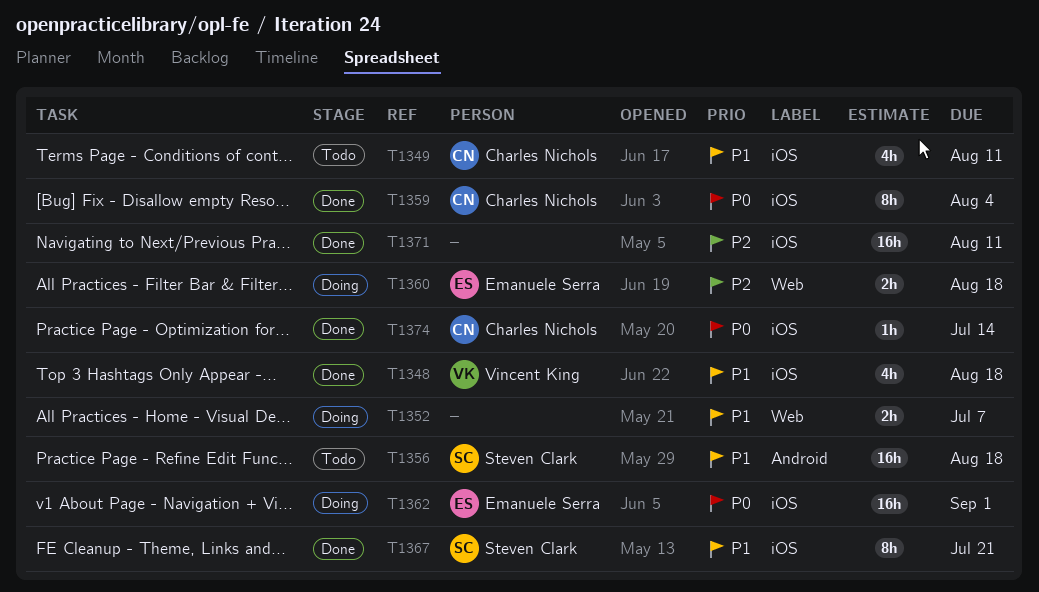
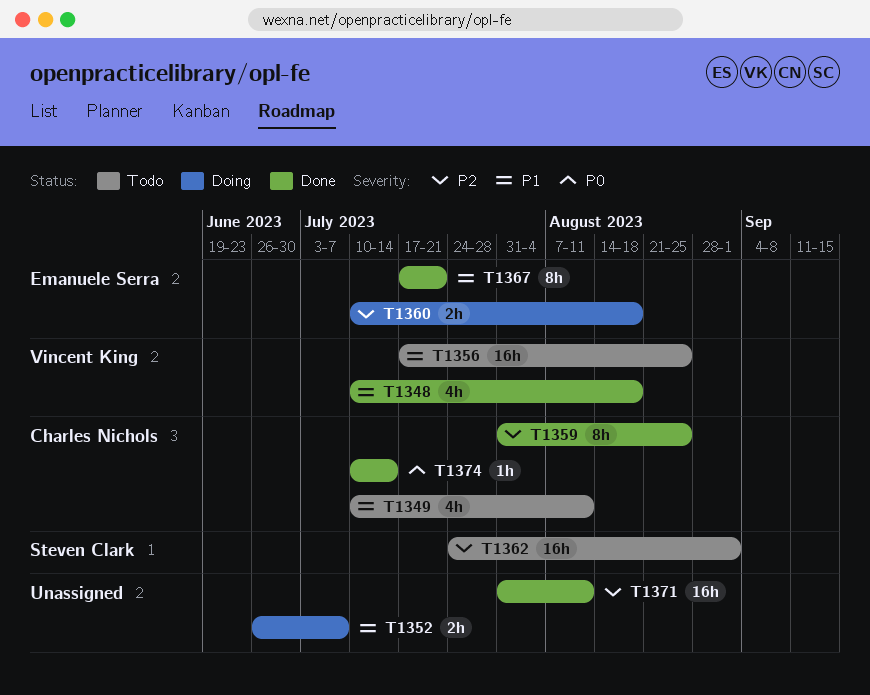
T1356, owner: Steven Clark -> Vincent King
T1356, due: Aug 18 -> Aug 25
T1359, priority: P0 -> P2
T1359, due: Aug 4 -> Aug 25
T1362, status: Doing -> Todo
T1362, owner: Emanuele Serra -> Steven Clark
T1362, priority: P0 -> P2
T1367, owner: Steven Clark -> Emanuele Serra

